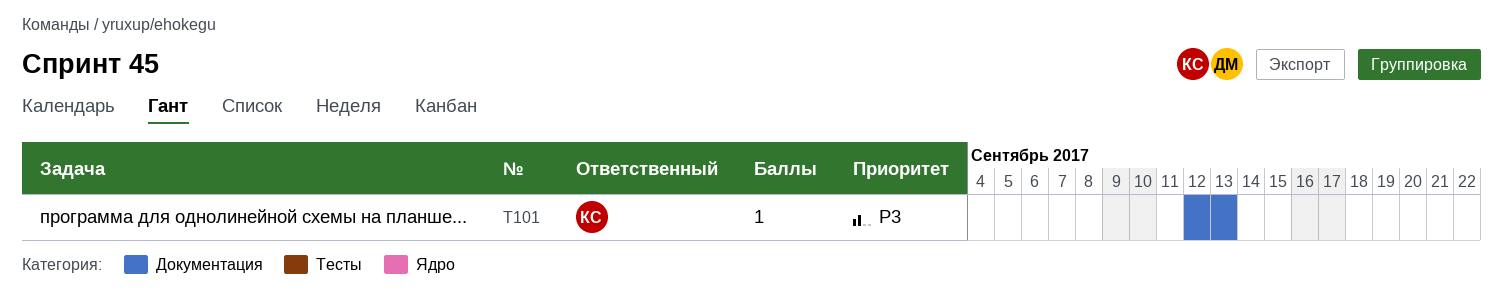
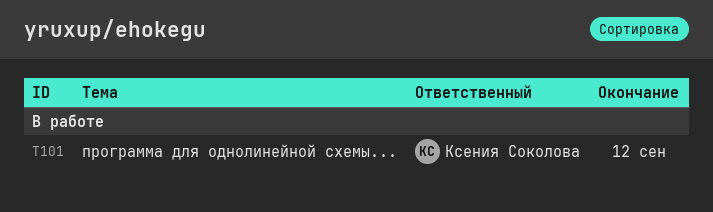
T101, due: Sep 13 -> Sep 12

